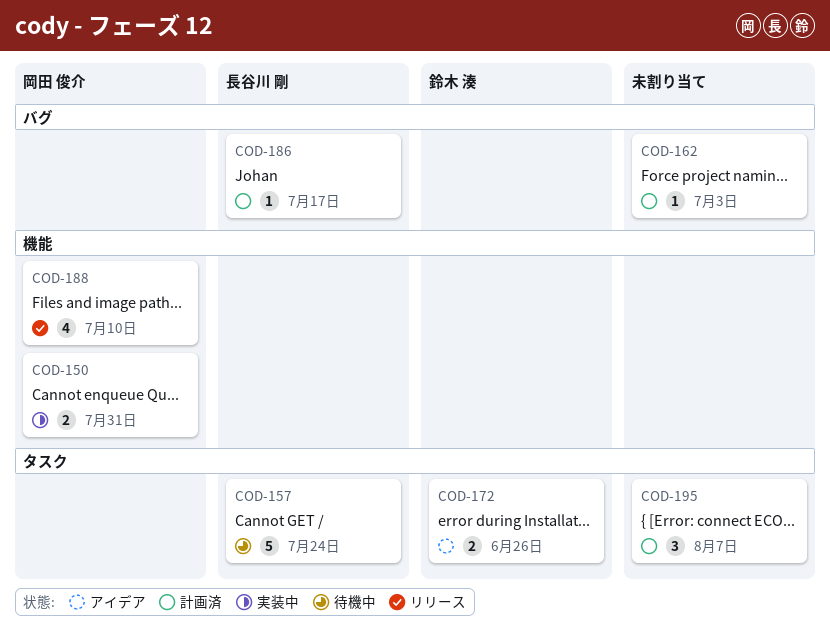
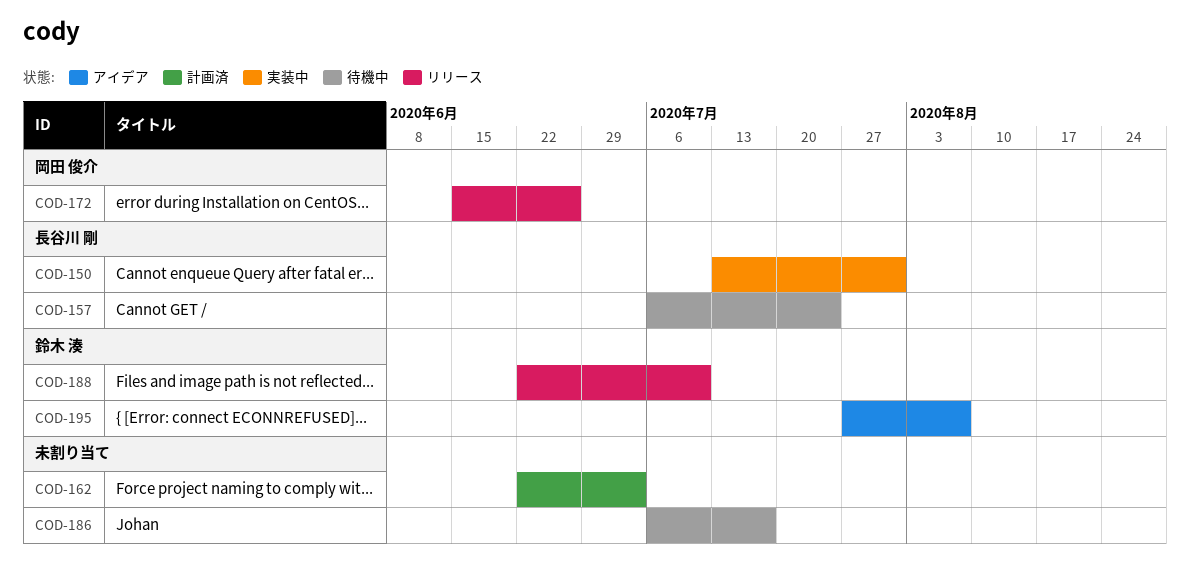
COD-150, owner: 岡田 俊介 -> 長谷川 剛
COD-172, status: アイデア -> リリース
COD-172, owner: 鈴木 湊 -> 岡田 俊介
COD-186, status: 計画済 -> 待機中
COD-186, owner: 長谷川 剛 -> none
COD-188, owner: 岡田 俊介 -> 鈴木 湊
COD-195, status: 計画済 -> アイデア
COD-195, owner: none -> 鈴木 湊

